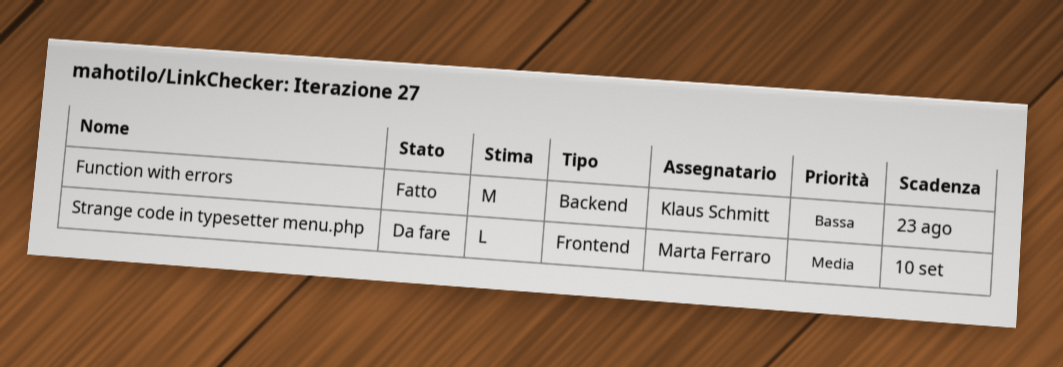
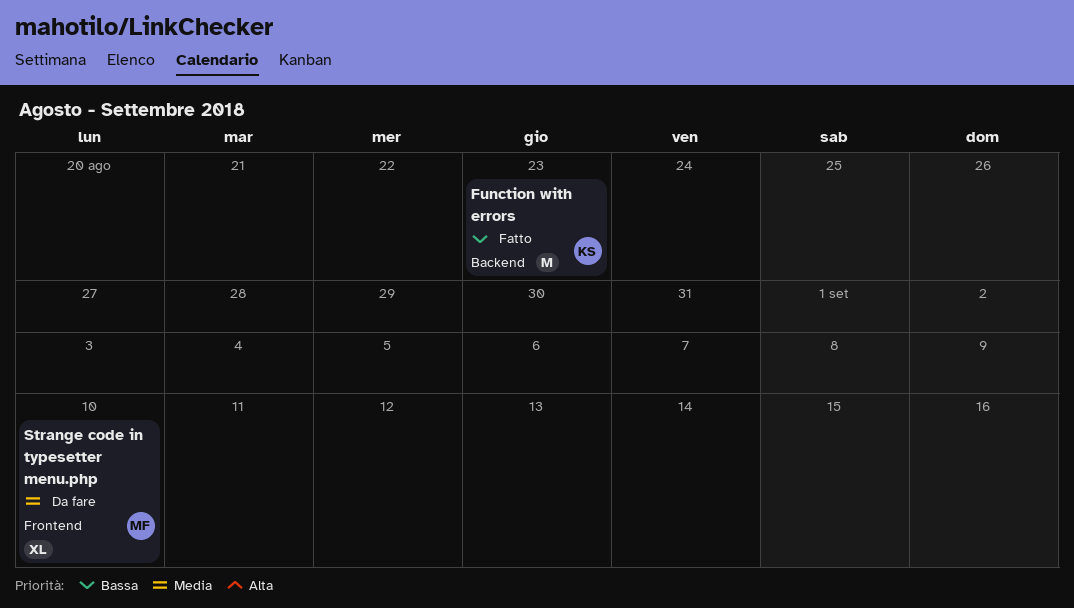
Strange code in typesetter menu.php, estimate: L -> XL

